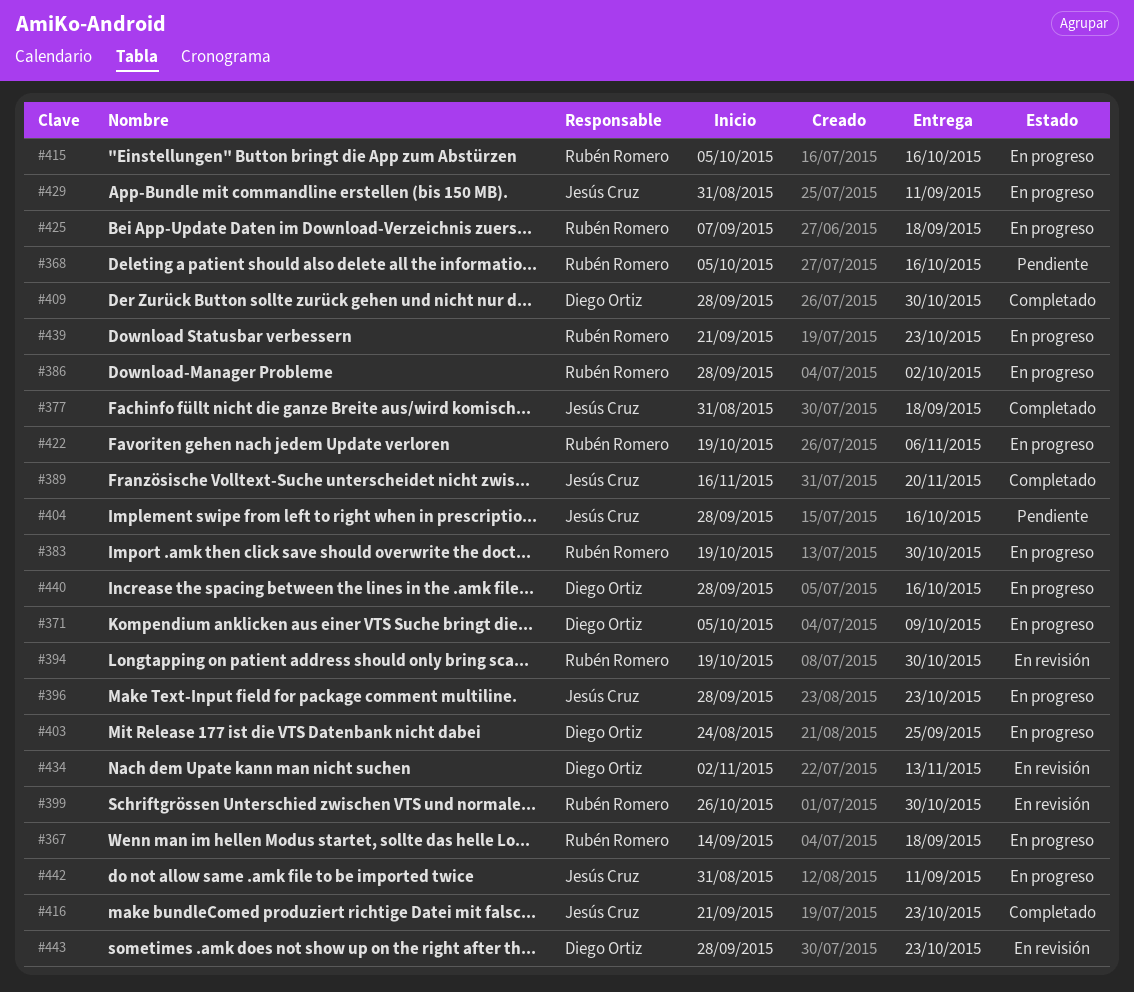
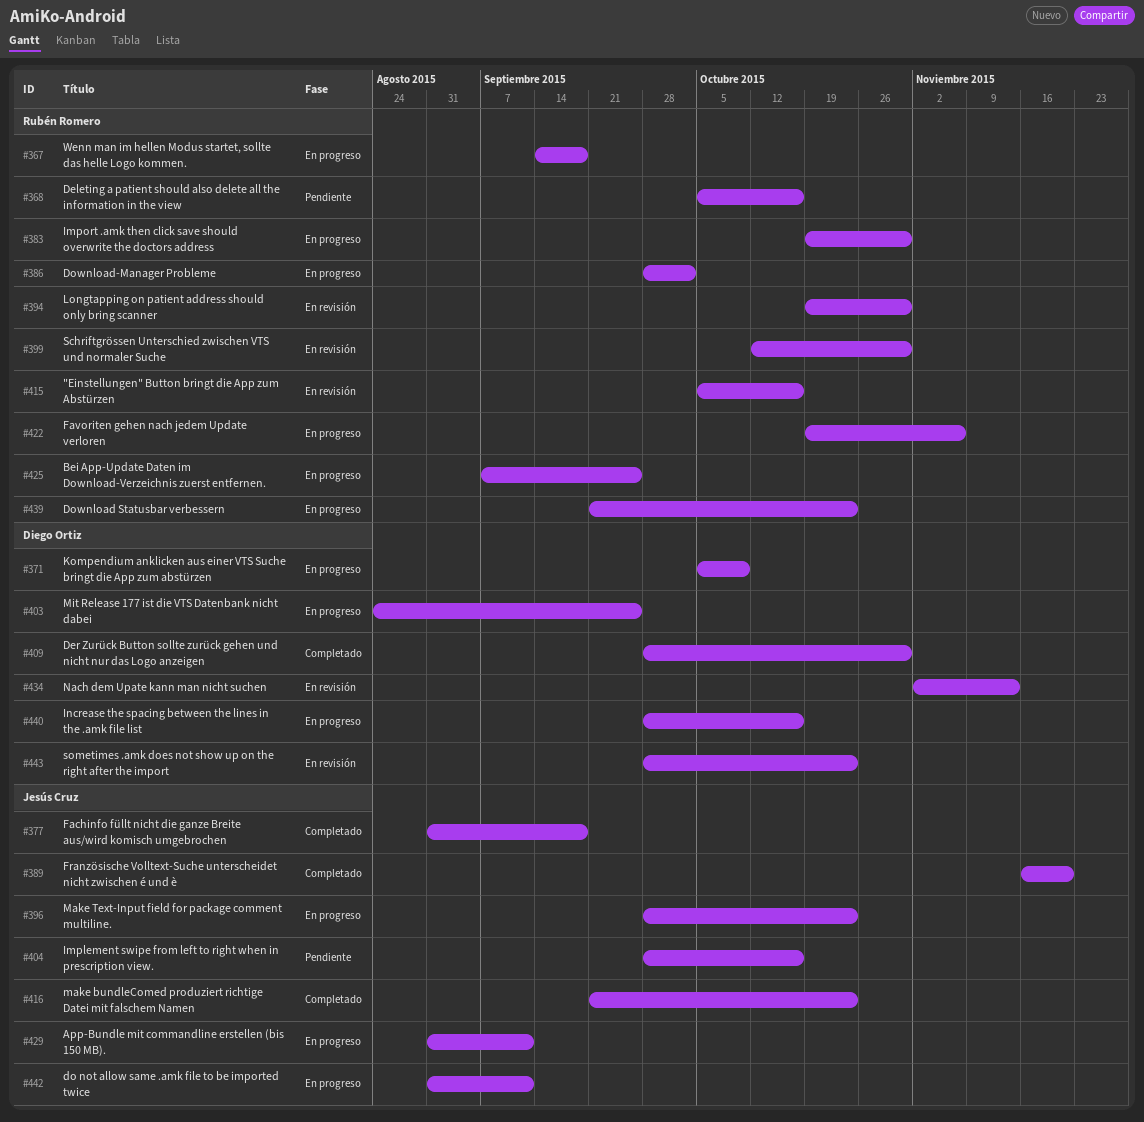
#399, start: Oct 26 -> Oct 12
#415, status: En progreso -> En revisión
#425, due: Sep 18 -> Sep 25

